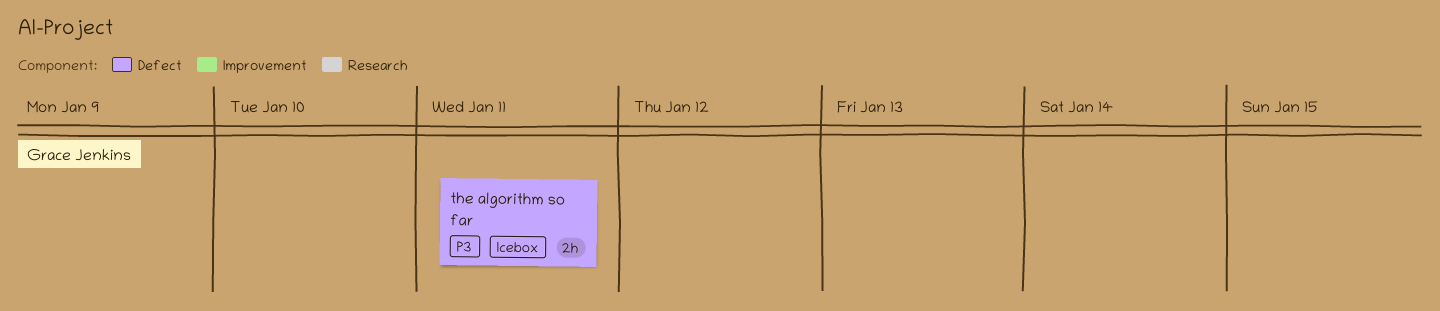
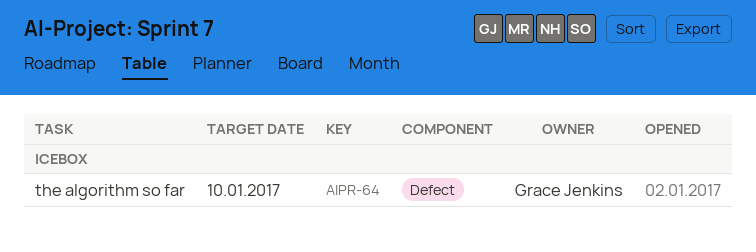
the algorithm so far, due: Jan 11 -> Jan 10

